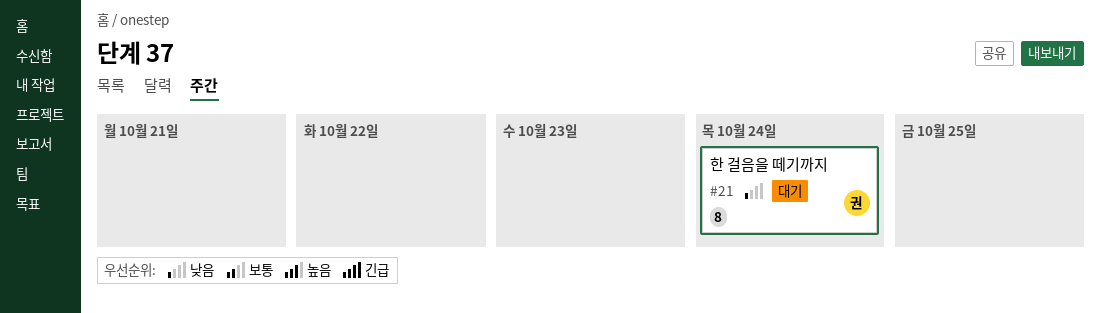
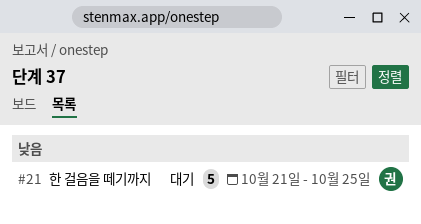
#21, estimate: 8 -> 5
#21, due: Oct 24 -> Oct 25

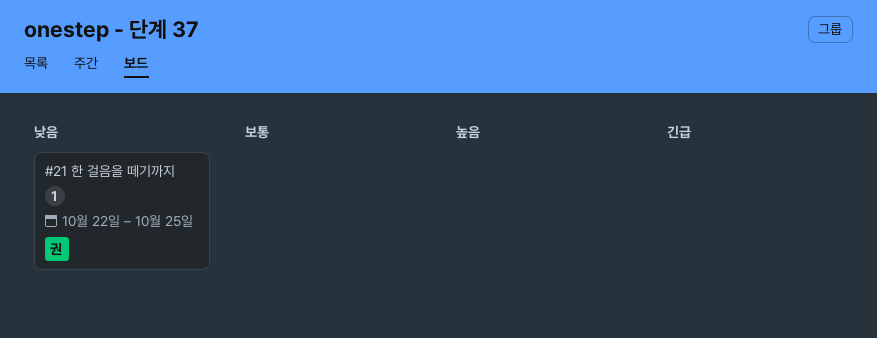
#21, estimate: 5 -> 1
#21, start: Oct 21 -> Oct 22

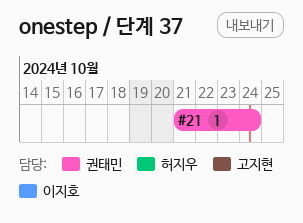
#21, start: Oct 22 -> Oct 21
#21, due: Oct 25 -> Oct 24

